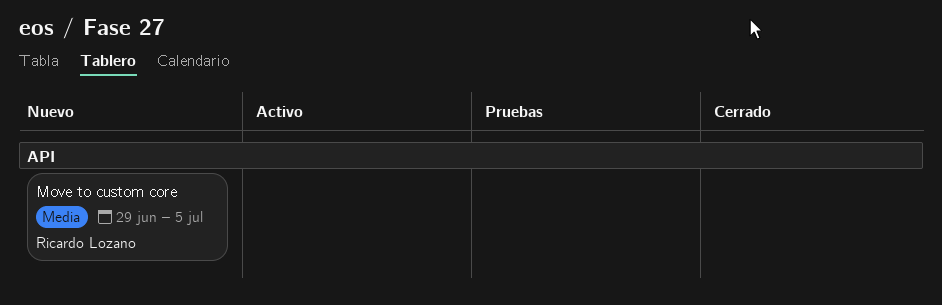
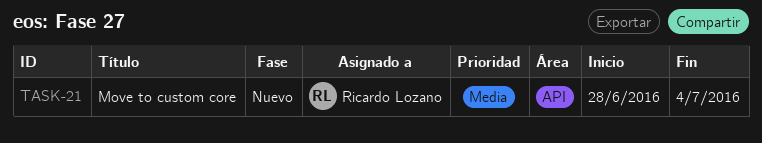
Move to custom core, start: Jun 29 -> Jun 28
Move to custom core, due: Jul 5 -> Jul 4

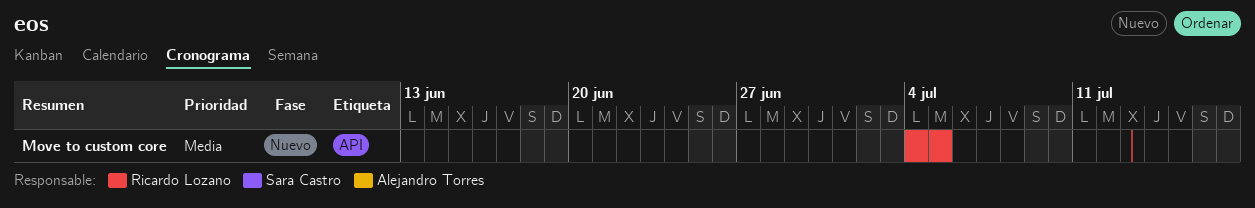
Move to custom core, start: Jun 28 -> Jul 4
Move to custom core, due: Jul 4 -> Jul 5

